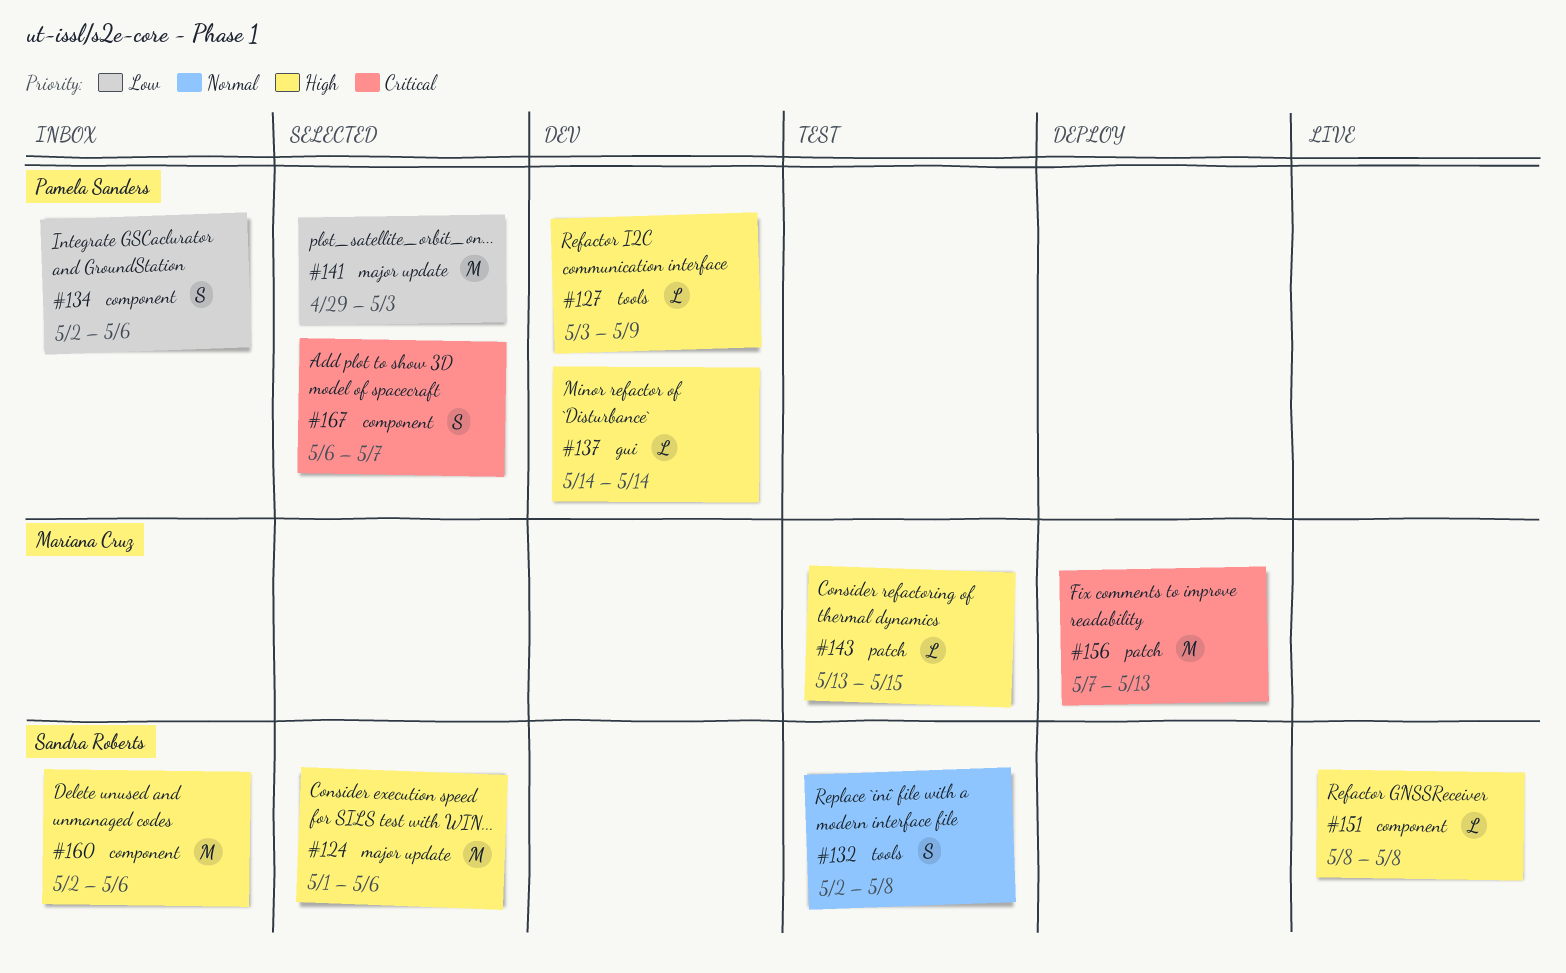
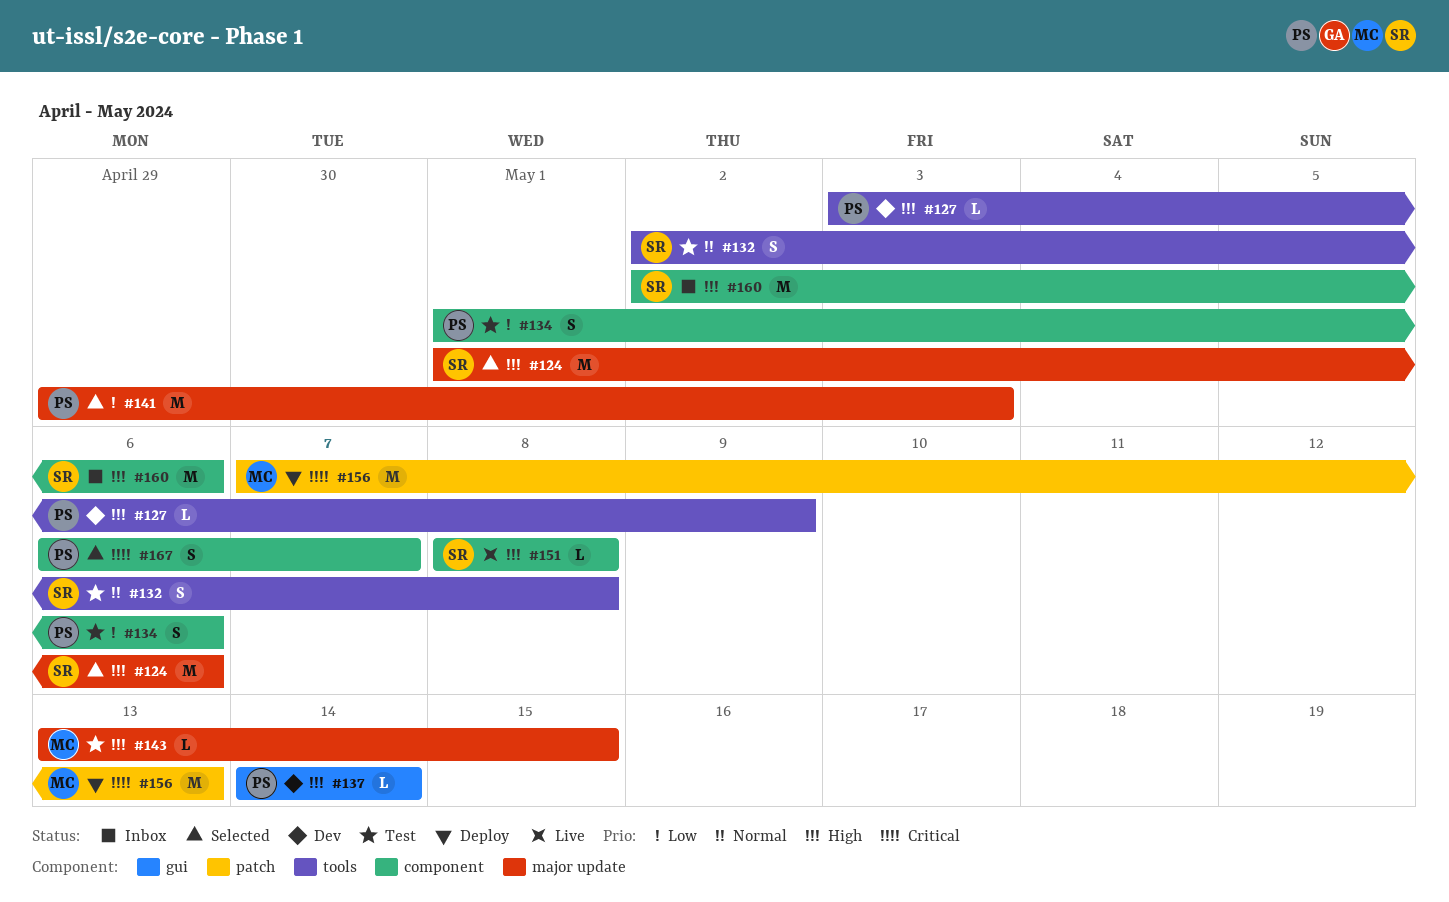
#134, status: Inbox -> Test
#134, start: May 2 -> May 1
#143, label: patch -> major update

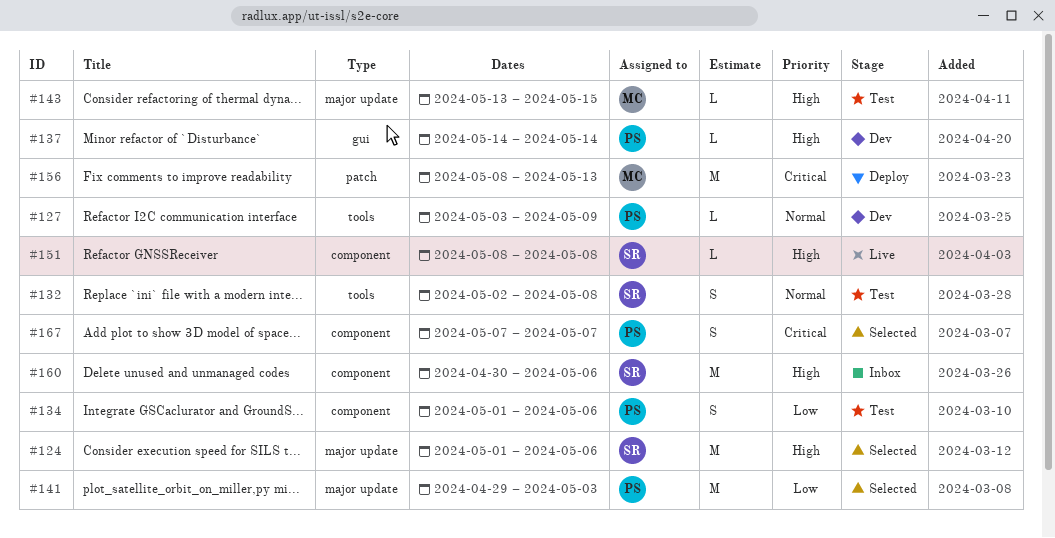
#127, priority: High -> Normal
#156, start: May 7 -> May 8
#160, start: May 2 -> Apr 30
#167, start: May 6 -> May 7

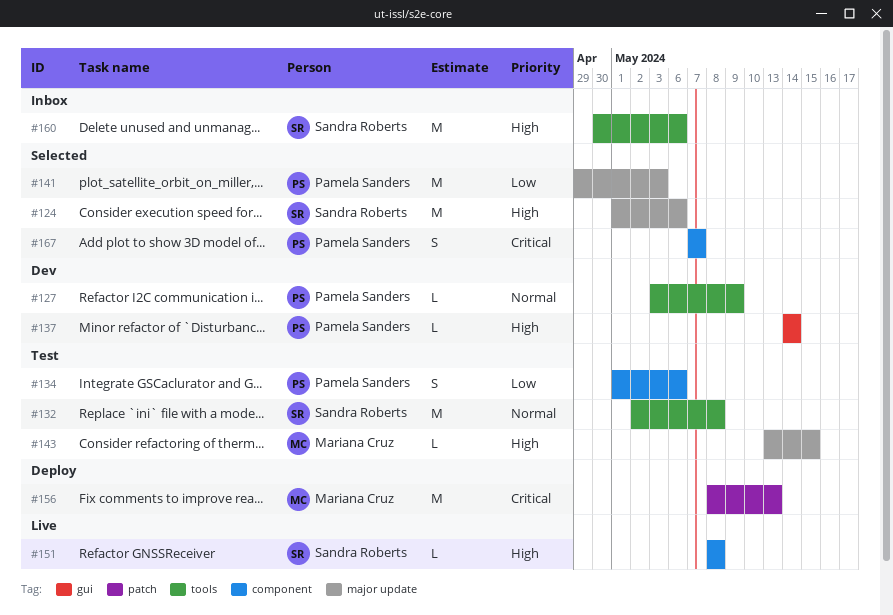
#132, estimate: S -> M
#160, label: component -> tools

